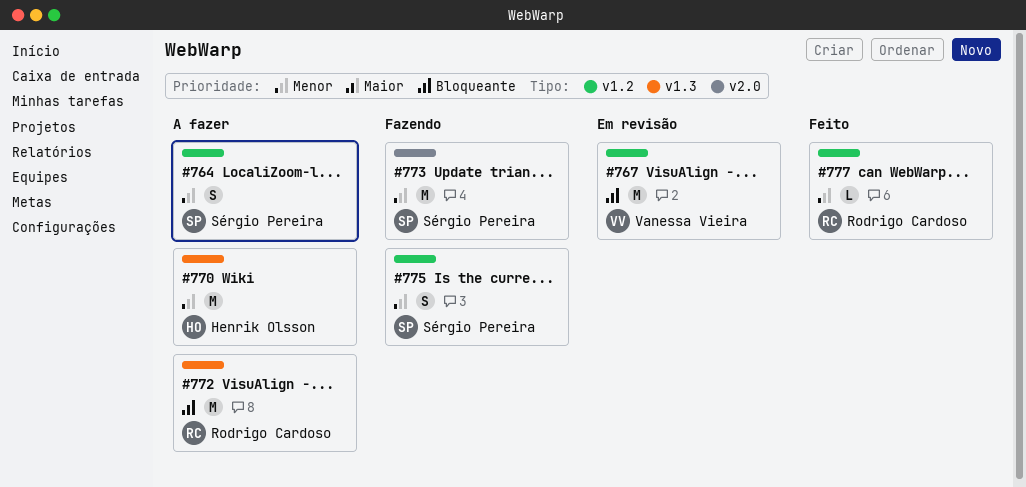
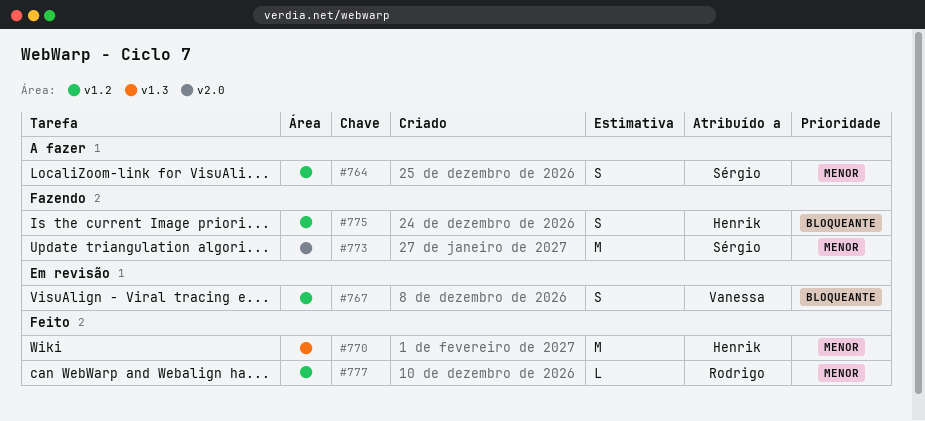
#767, estimate: M -> S
#770, status: A fazer -> Feito
#772: present -> none
#775, owner: Sérgio Pereira -> Henrik Olsson
#775, priority: Menor -> Bloqueante

